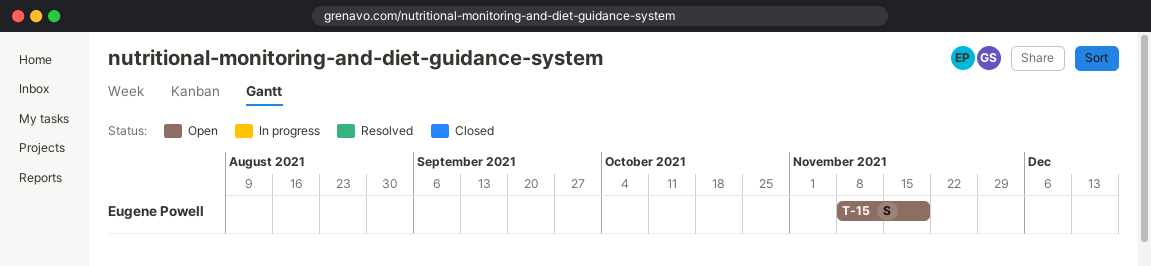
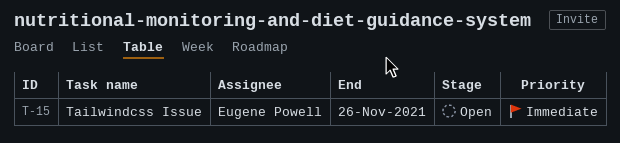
T-15, due: Nov 19 -> Nov 26

